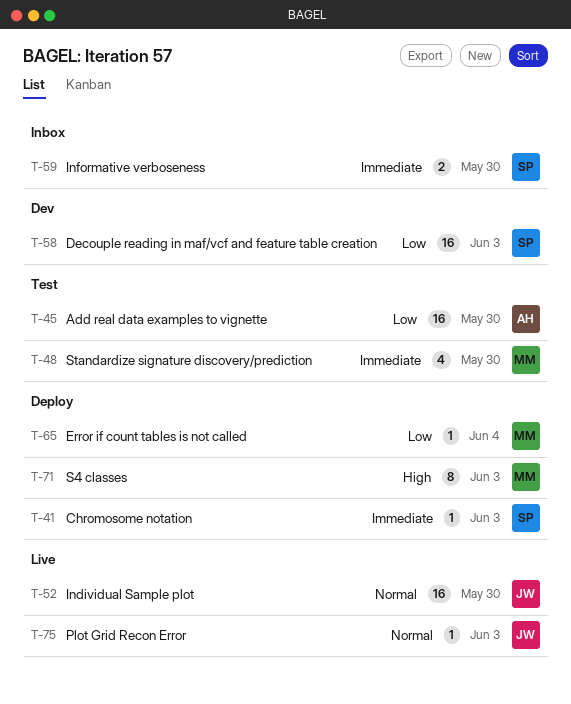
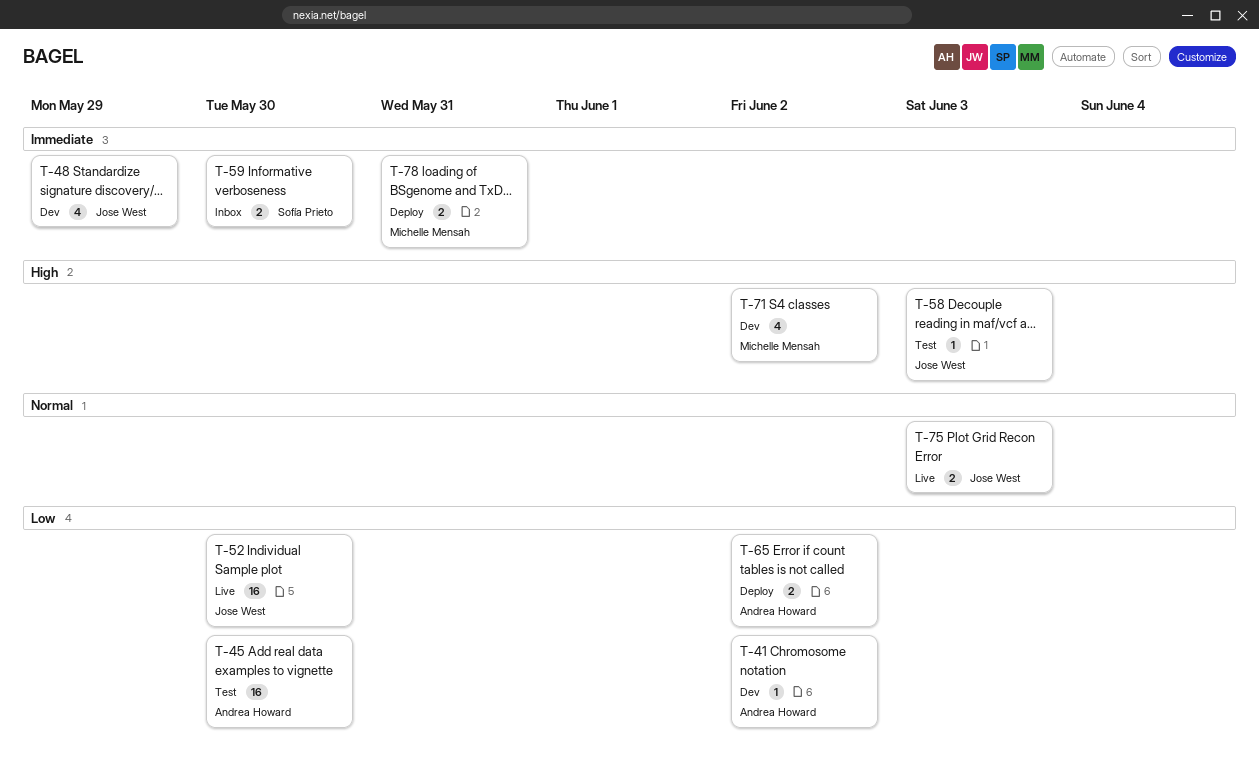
T-41, status: Deploy -> Dev
T-41, owner: Sofía Prieto -> Andrea Howard
T-41, priority: Immediate -> Low
T-41, due: Jun 3 -> Jun 2
T-48, status: Test -> Dev
T-48, owner: Michelle Mensah -> Jose West
T-48, due: May 30 -> May 29
T-52, priority: Normal -> Low
T-58, status: Dev -> Test
T-58, owner: Sofía Prieto -> Jose West
T-58, priority: Low -> High
T-58, estimate: 16 -> 1
T-65, owner: Michelle Mensah -> Andrea Howard
T-65, estimate: 1 -> 2
T-65, due: Jun 4 -> Jun 2
T-71, status: Deploy -> Dev
T-71, estimate: 8 -> 4
T-71, due: Jun 3 -> Jun 2
T-75, estimate: 1 -> 2
T-78: none -> present

